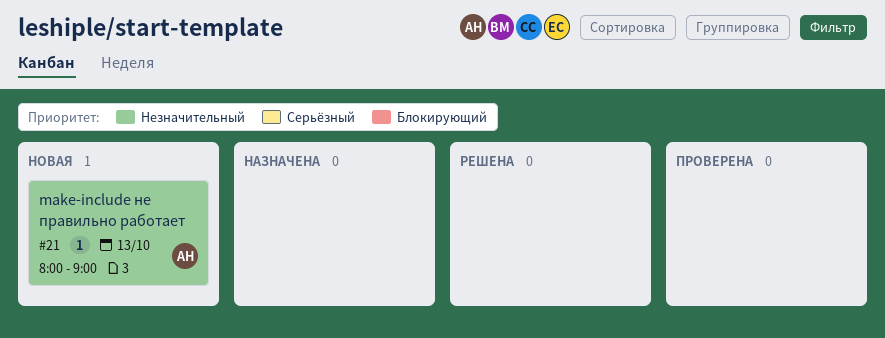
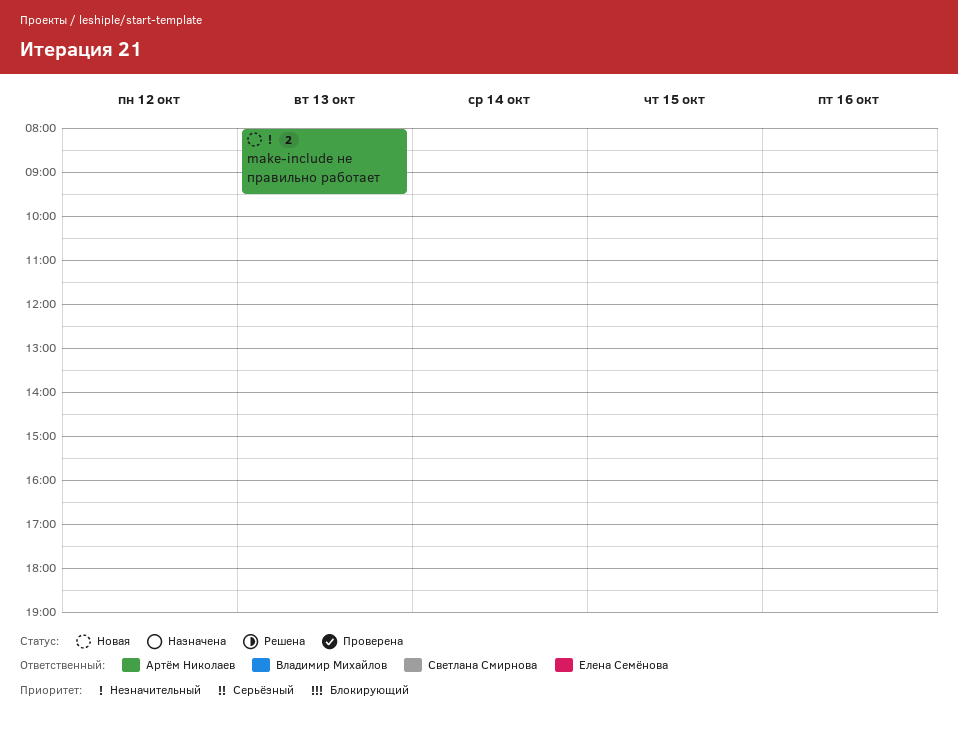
make-include не правильно работает, estimate: 1 -> 2
make-include не правильно работает, ends: 09:00 -> 09:30

